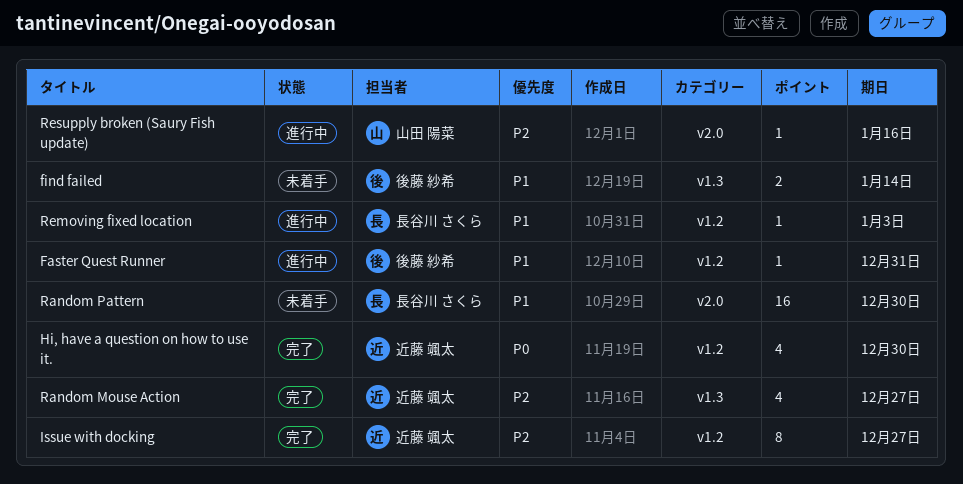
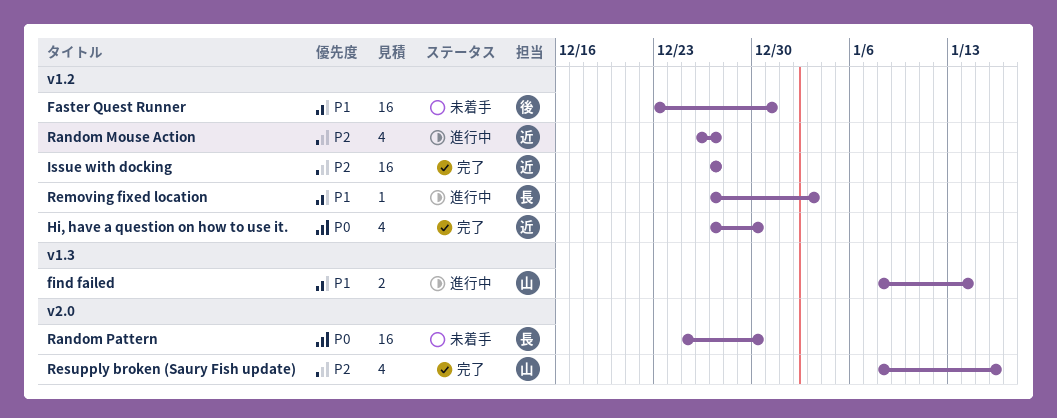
Faster Quest Runner, status: 進行中 -> 未着手
Faster Quest Runner, estimate: 1 -> 16
find failed, status: 未着手 -> 進行中
find failed, owner: 後藤 紗希 -> 山田 陽菜
Issue with docking, estimate: 8 -> 16
Random Mouse Action, status: 完了 -> 進行中
Random Mouse Action, label: v1.3 -> v1.2
Random Pattern, priority: P1 -> P0
Resupply broken (Saury Fish update), status: 進行中 -> 完了
Resupply broken (Saury Fish update), estimate: 1 -> 4

